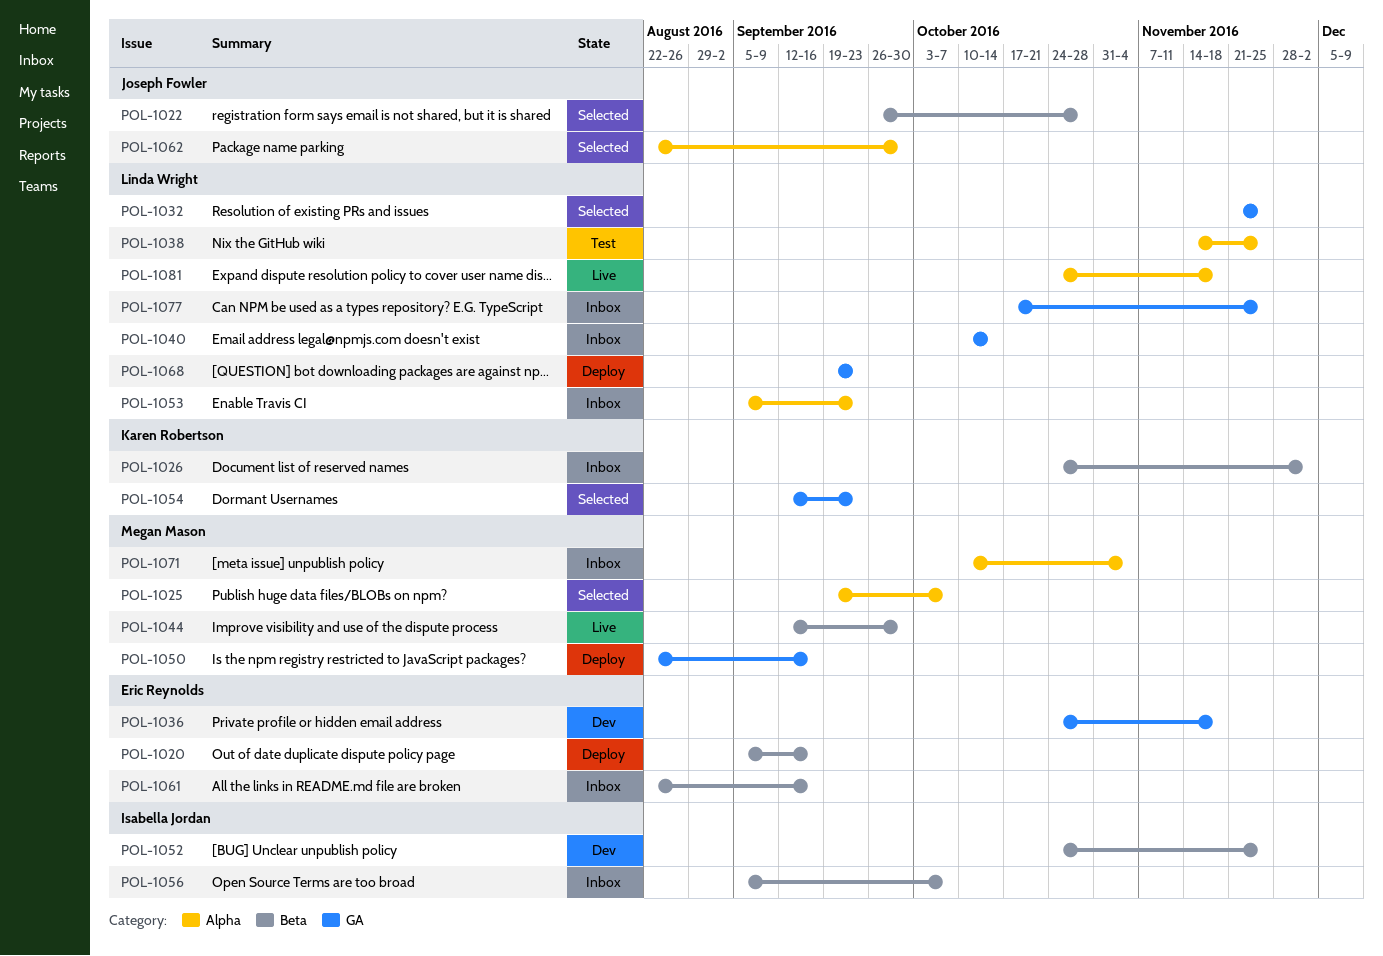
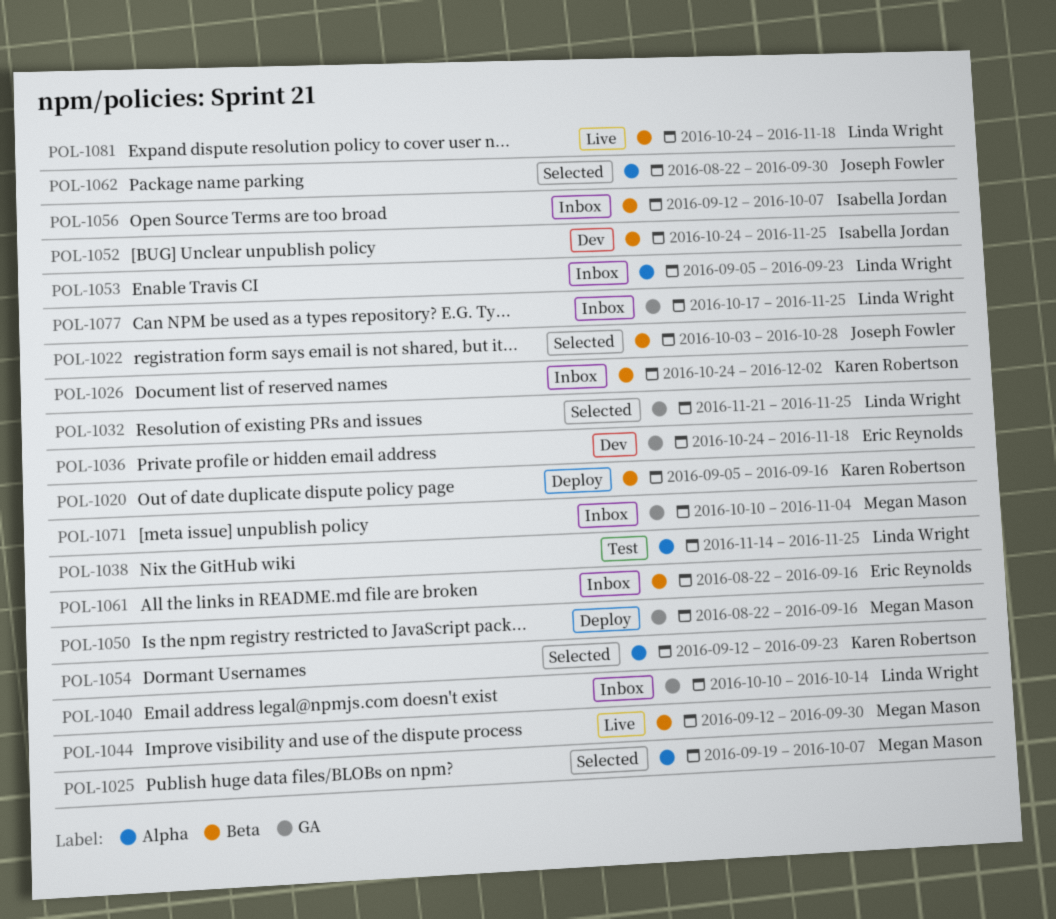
POL-1020, owner: Eric Reynolds -> Karen Robertson
POL-1022, start: Sep 26 -> Oct 3
POL-1054, label: GA -> Alpha
POL-1056, start: Sep 5 -> Sep 12
POL-1068: present -> none
POL-1071, label: Alpha -> GA
POL-1081, label: Alpha -> Beta

